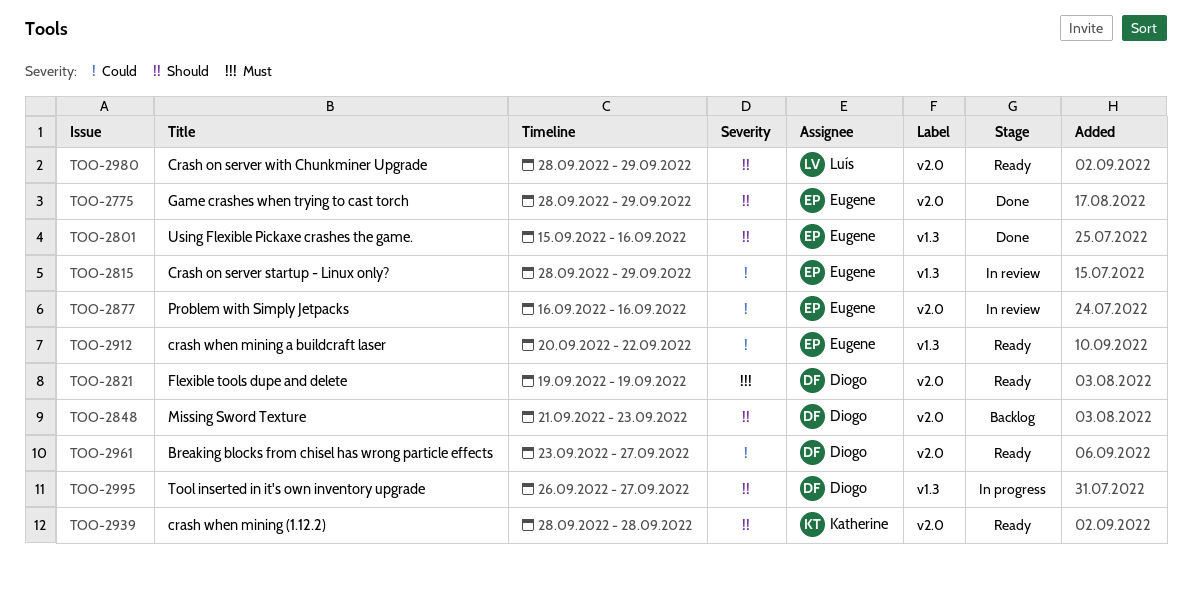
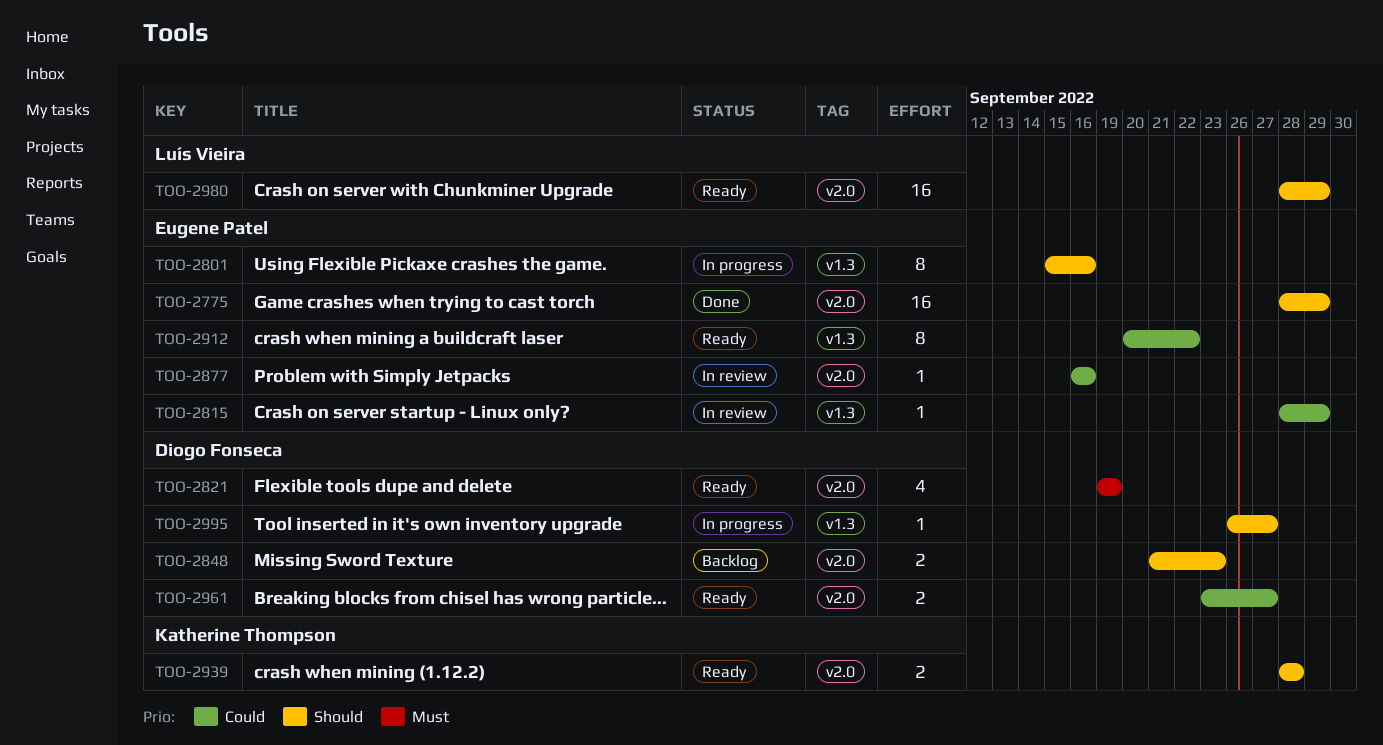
TOO-2801, status: Done -> In progress

